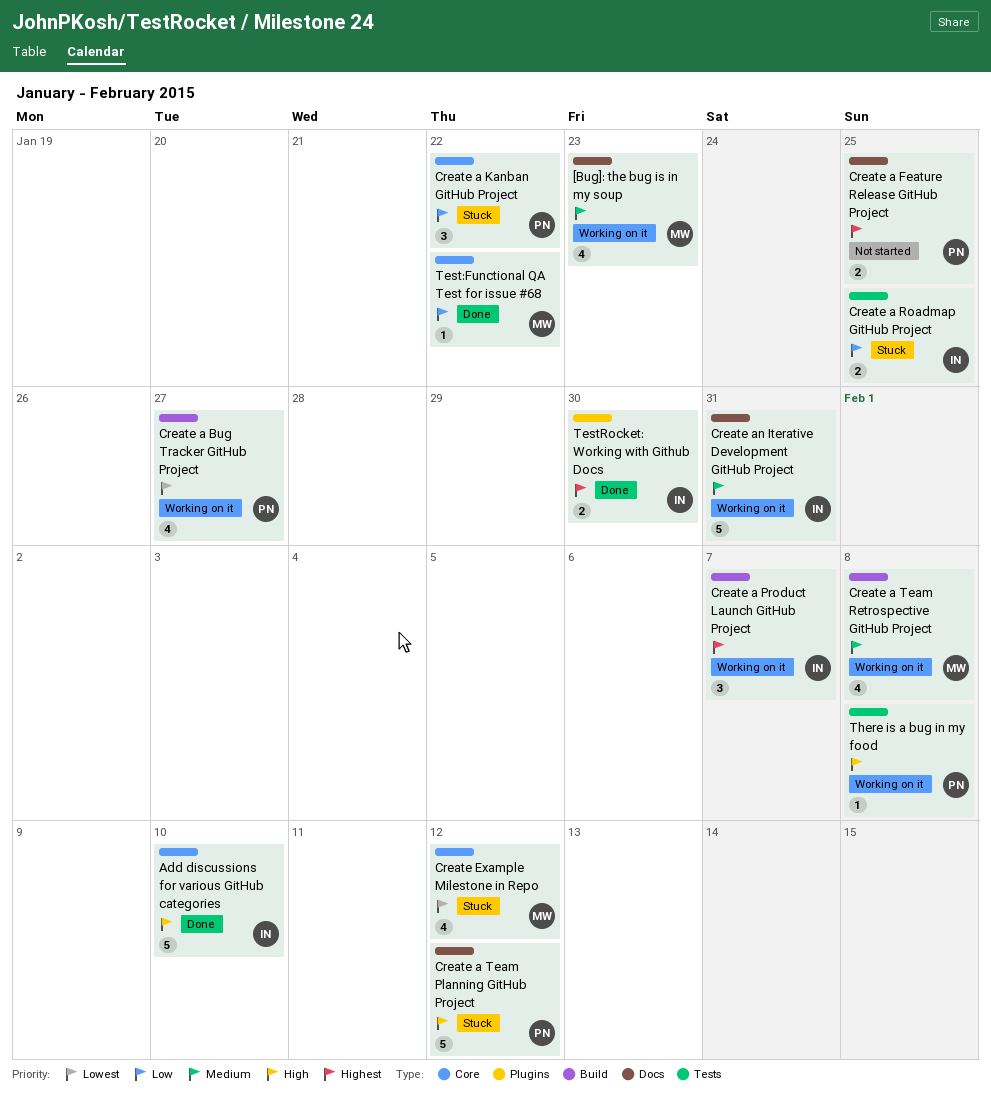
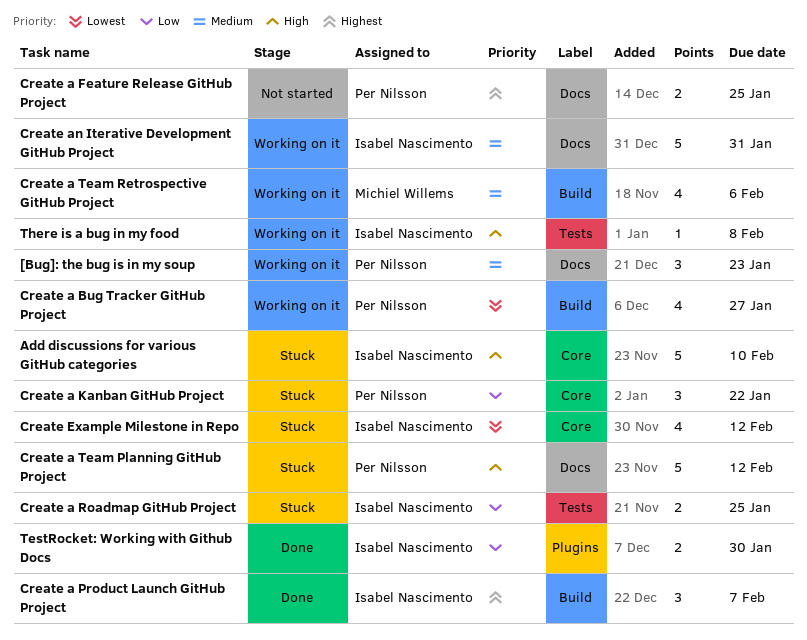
[Bug]: the bug is in my soup, owner: Michiel Willems -> Per Nilsson
[Bug]: the bug is in my soup, estimate: 4 -> 3
Add discussions for various GitHub categories, status: Done -> Stuck
Create a Product Launch GitHub Project, status: Working on it -> Done
Create a Team Retrospective GitHub Project, due: Feb 8 -> Feb 6
Create Example Milestone in Repo, owner: Michiel Willems -> Isabel Nascimento
Test:Functional QA Test for issue #68: present -> none
TestRocket: Working with Github Docs, priority: Highest -> Low
There is a bug in my food, owner: Per Nilsson -> Isabel Nascimento

